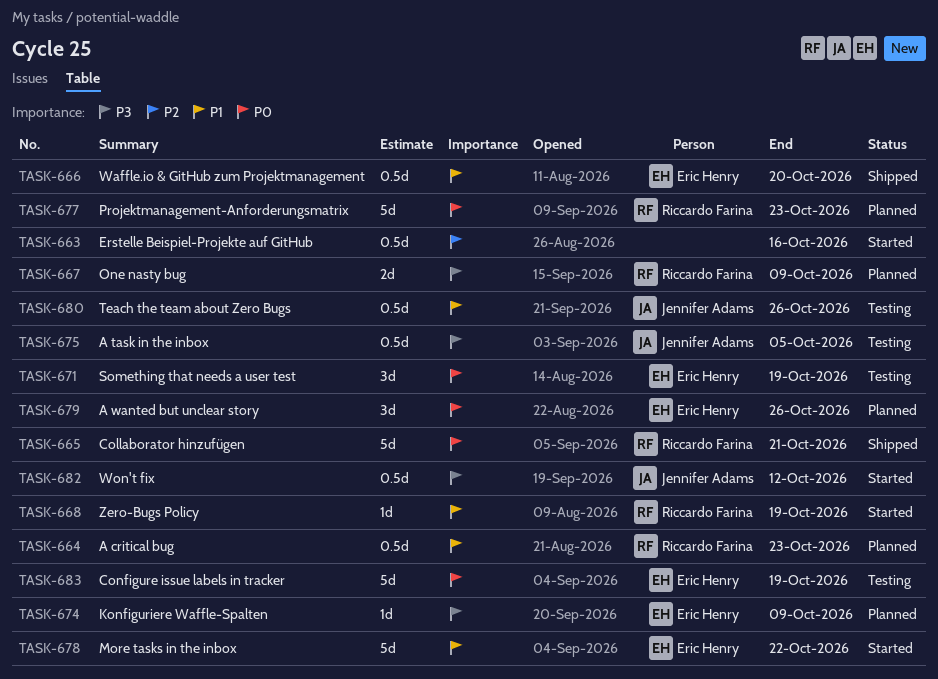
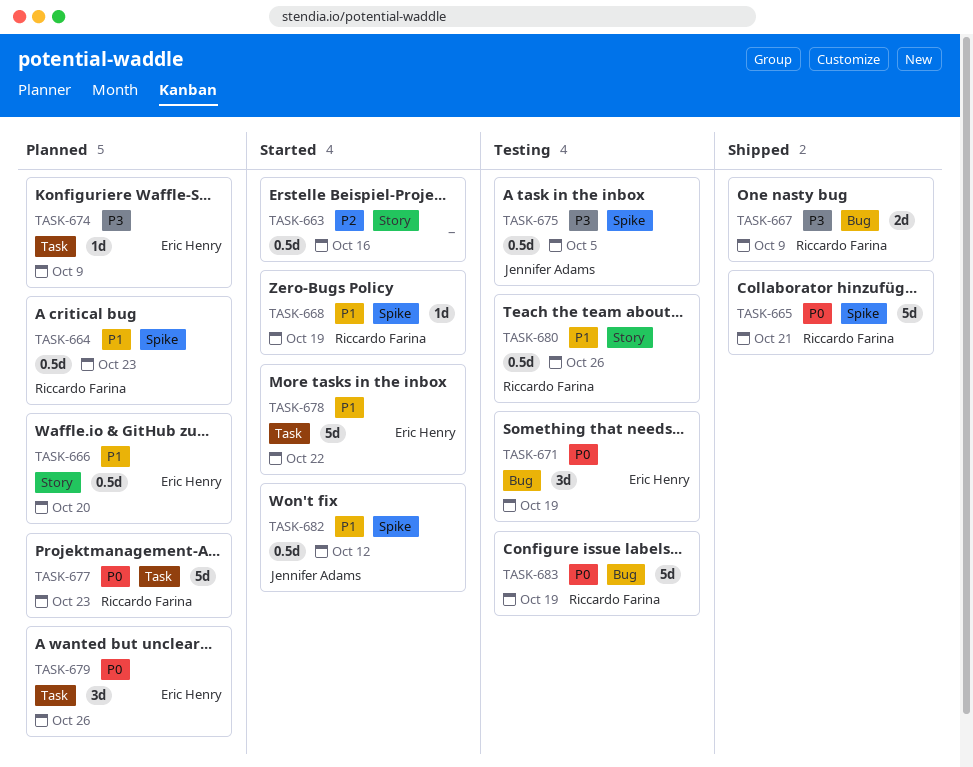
TASK-666, status: Shipped -> Planned
TASK-667, status: Planned -> Shipped
TASK-680, owner: Jennifer Adams -> Riccardo Farina
TASK-682, priority: P3 -> P1
TASK-683, owner: Eric Henry -> Riccardo Farina

